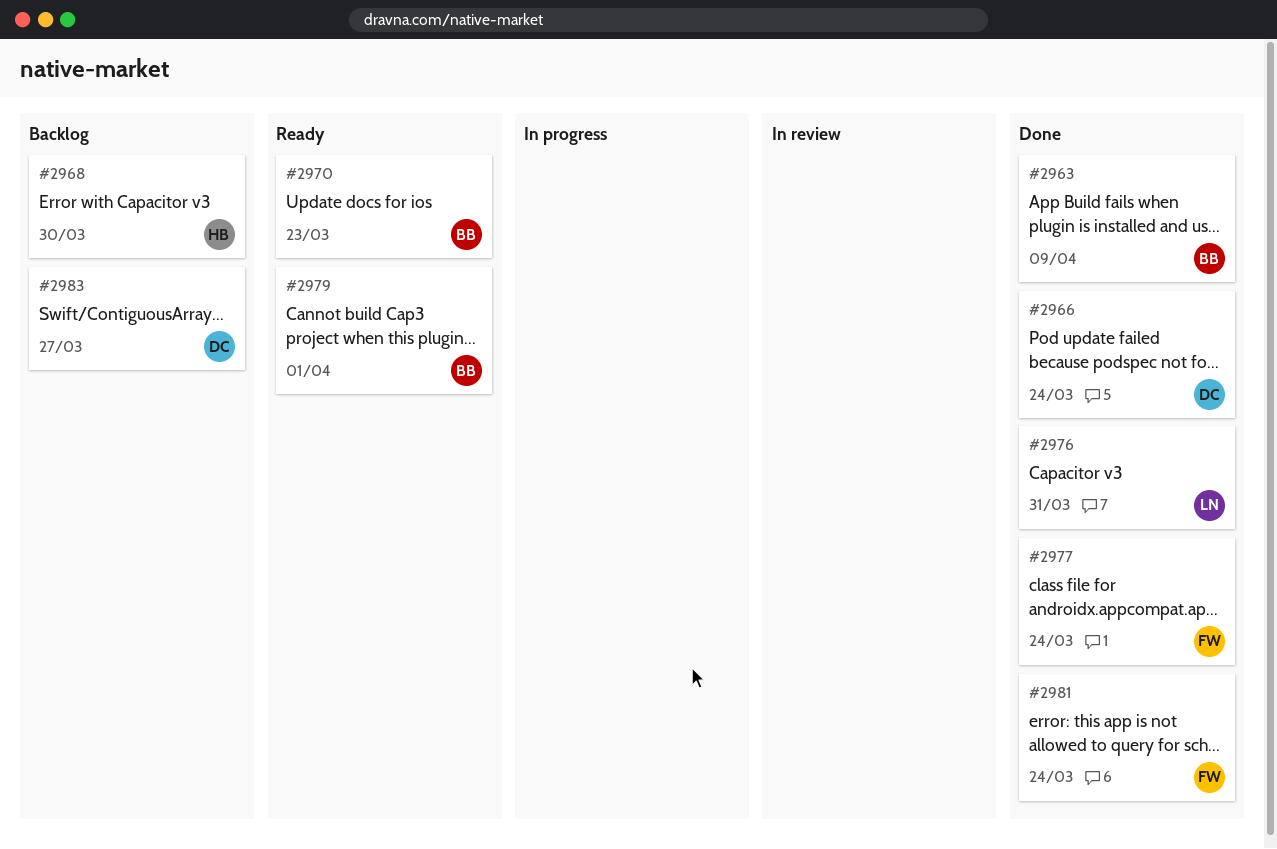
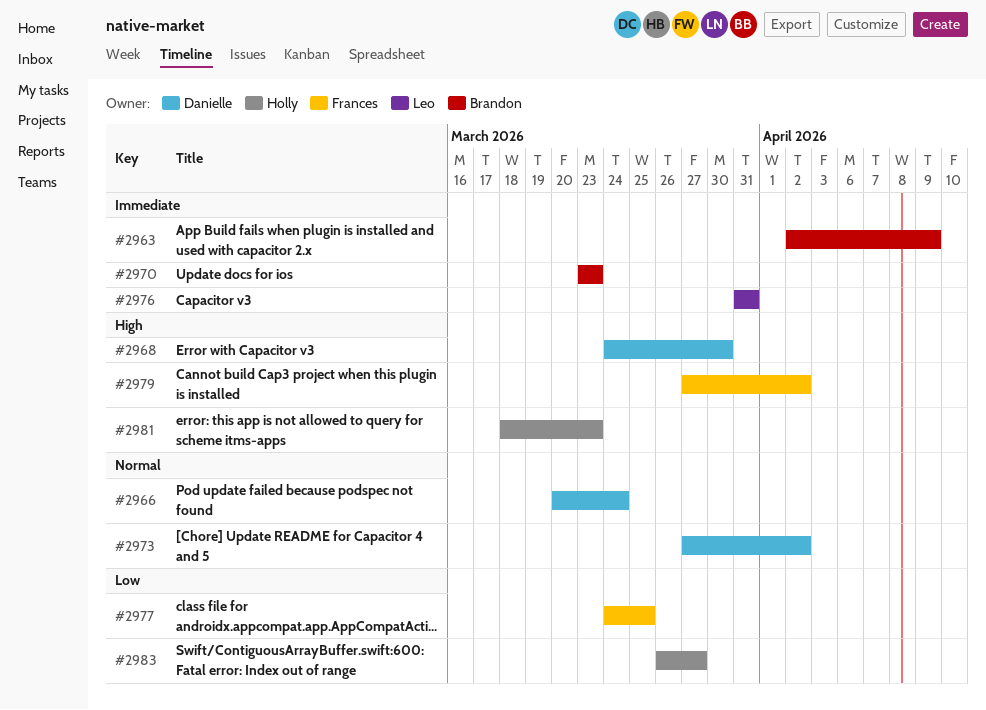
#2968, owner: Holly -> Danielle
#2973: none -> present
#2977, due: Mar 24 -> Mar 25
#2979, owner: Brandon -> Frances
#2979, due: Apr 1 -> Apr 2
#2981, owner: Frances -> Holly
#2981, due: Mar 24 -> Mar 23
#2983, owner: Danielle -> Holly

